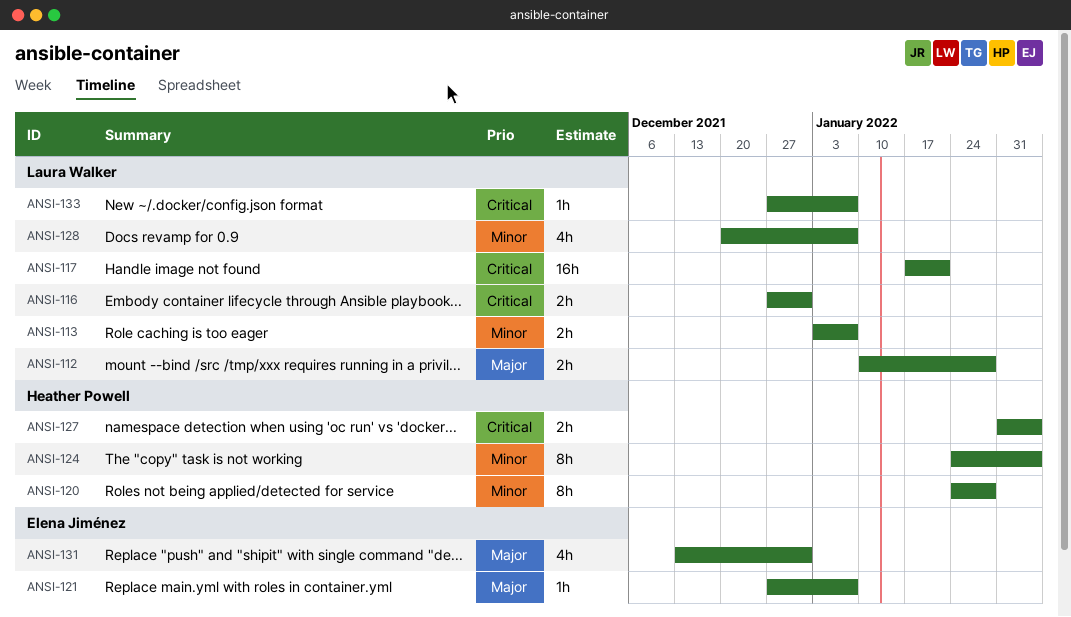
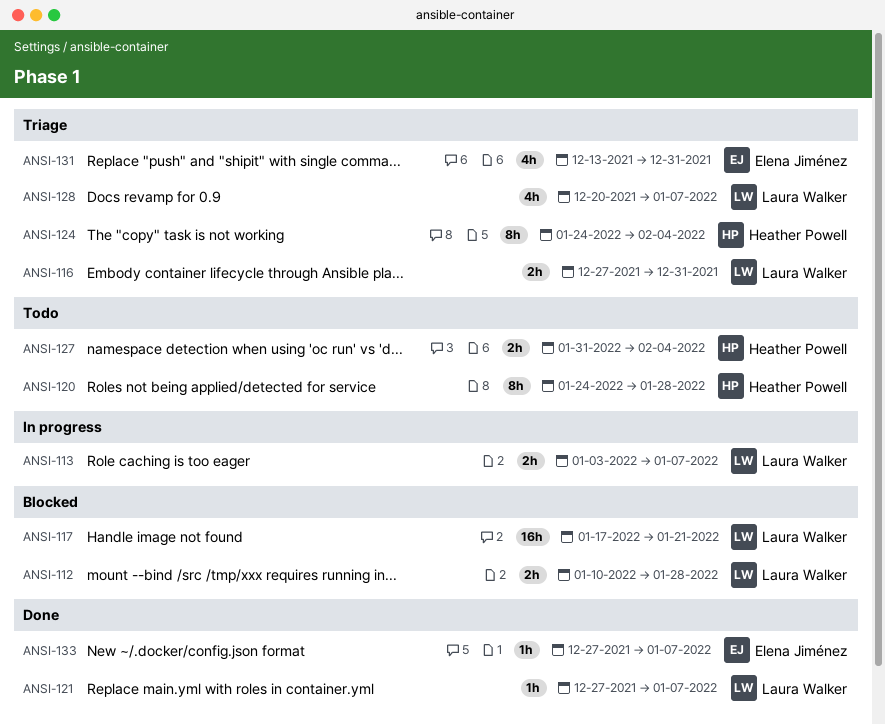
ANSI-121, owner: Elena Jiménez -> Laura Walker
ANSI-133, owner: Laura Walker -> Elena Jiménez

